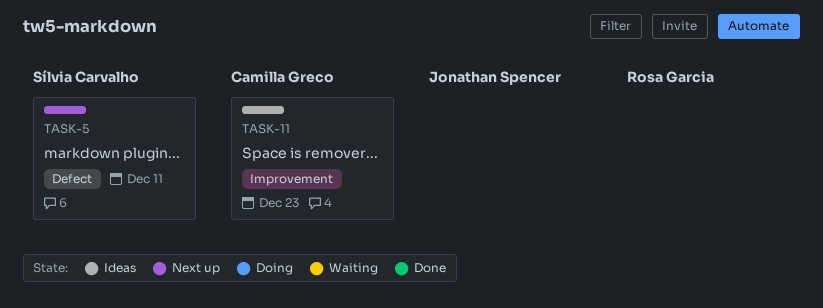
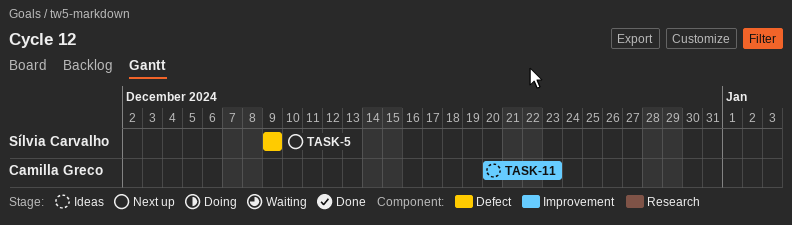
TASK-5, due: Dec 11 -> Dec 9

